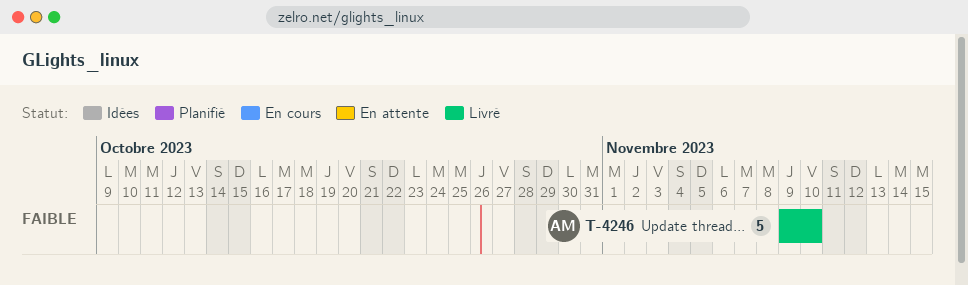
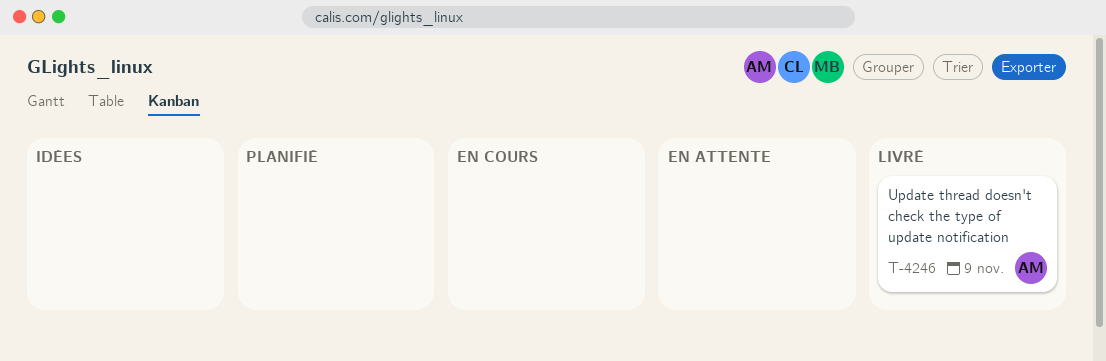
T-4246, due: Nov 10 -> Nov 9

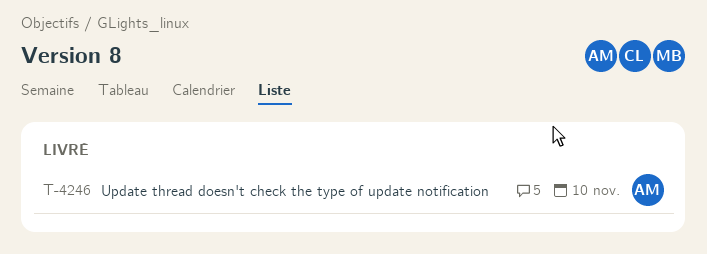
T-4246, due: Nov 9 -> Nov 10

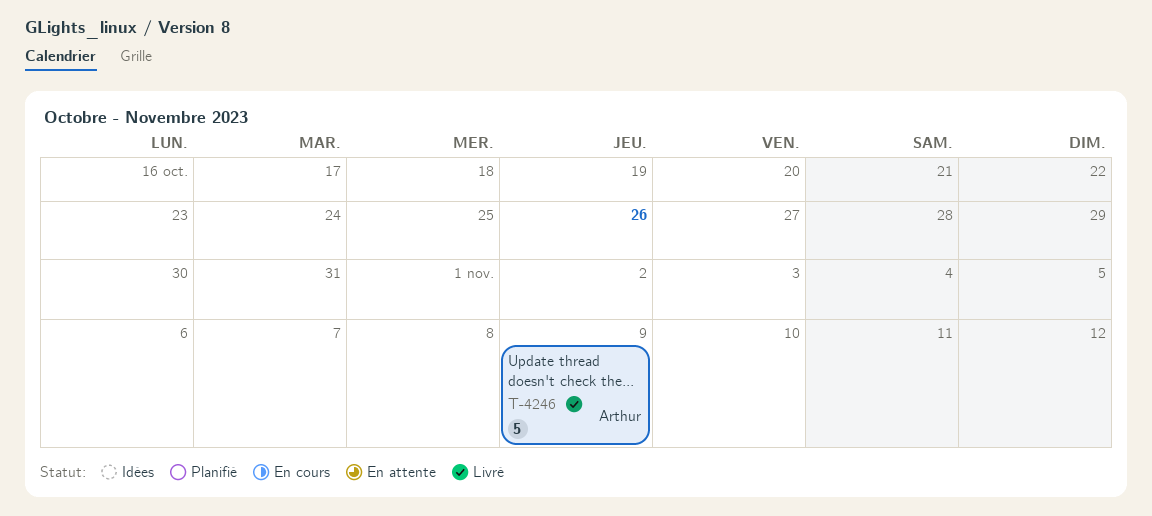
T-4246, due: Nov 10 -> Nov 9

